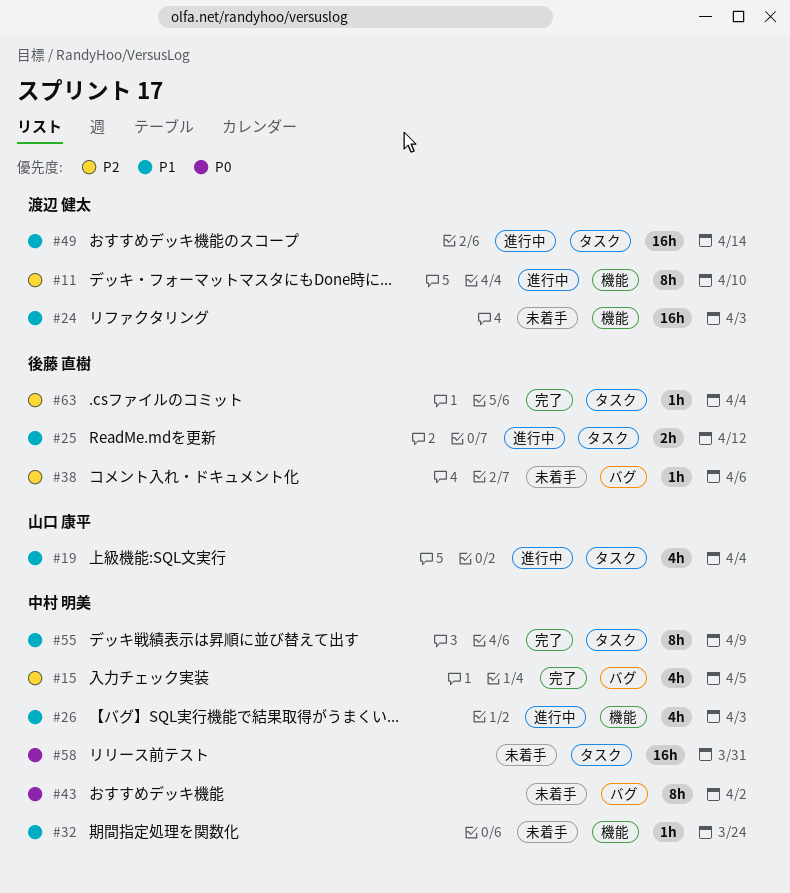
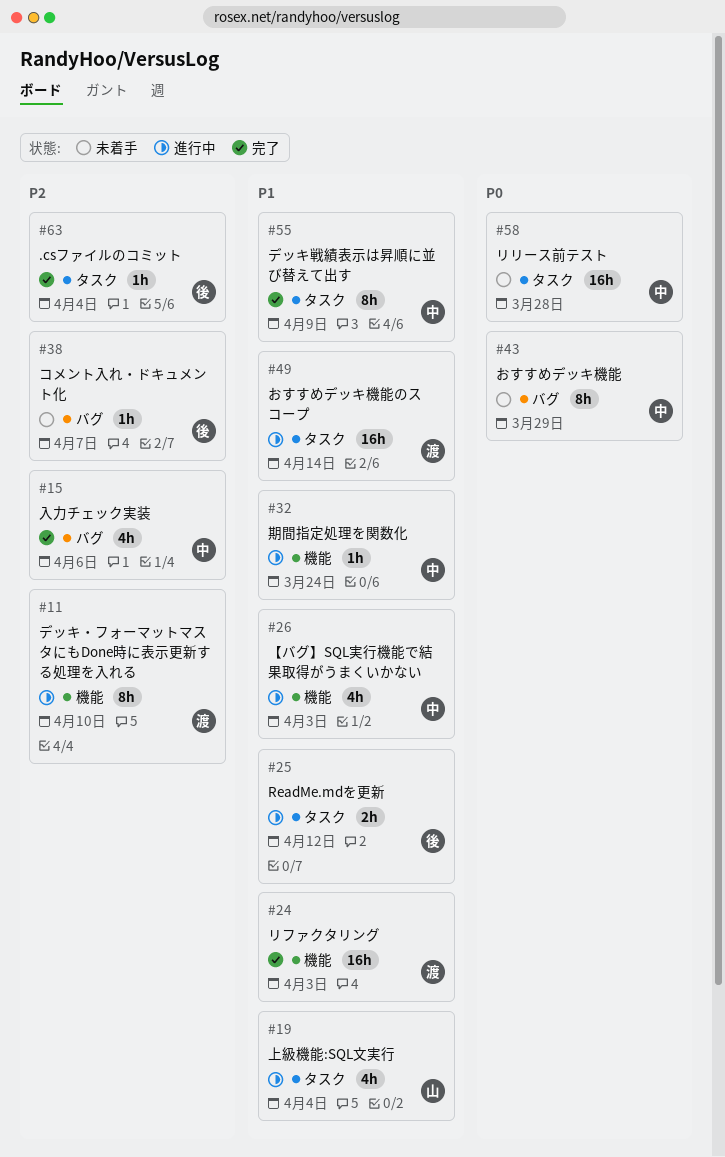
#15, due: Apr 5 -> Apr 6
#24, status: 未着手 -> 完了
#32, status: 未着手 -> 進行中
#38, due: Apr 6 -> Apr 7
#43, due: Apr 2 -> Mar 29
#58, due: Mar 31 -> Mar 28

